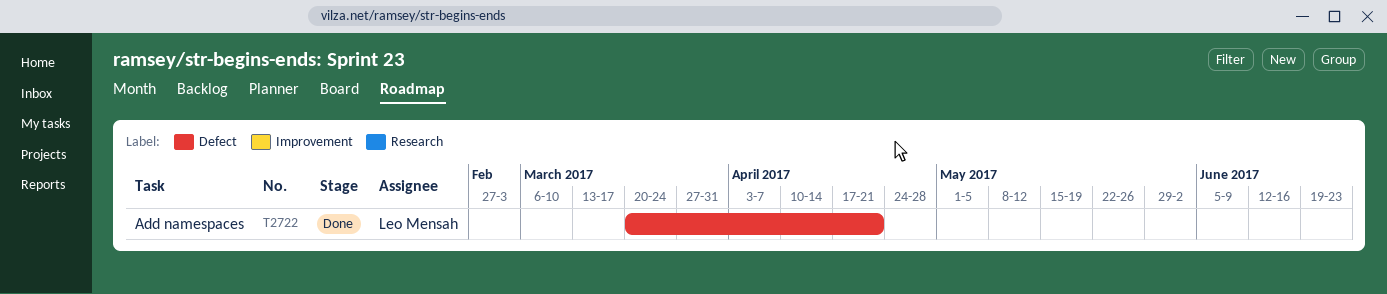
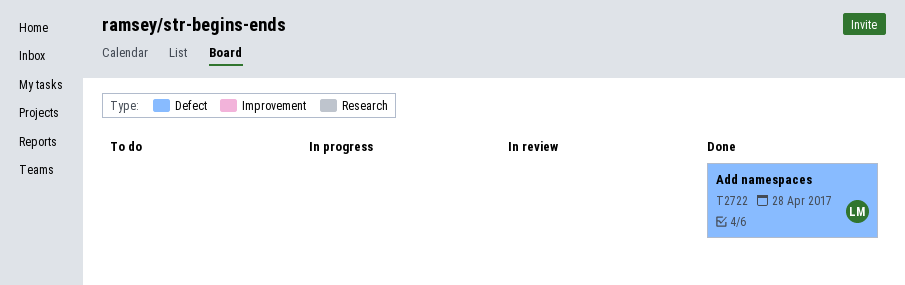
T2722, due: Apr 21 -> Apr 28

